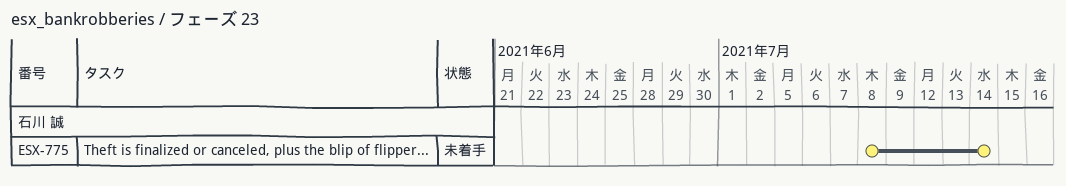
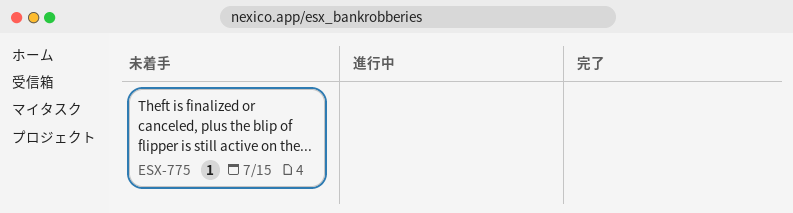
ESX-775, due: Jul 14 -> Jul 15

